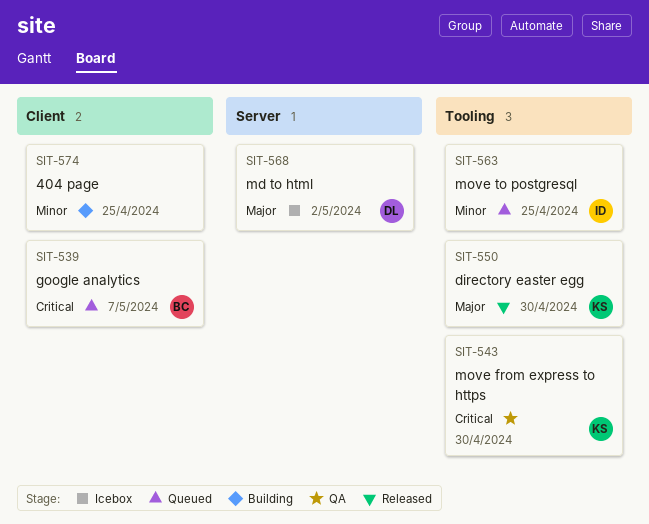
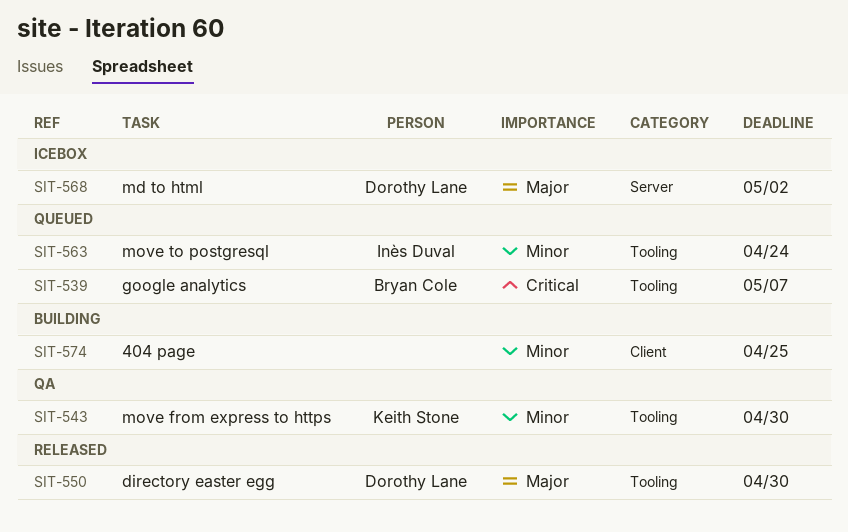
SIT-539, label: Client -> Tooling
SIT-543, priority: Critical -> Minor
SIT-550, owner: Keith Stone -> Dorothy Lane
SIT-563, due: Apr 25 -> Apr 24

